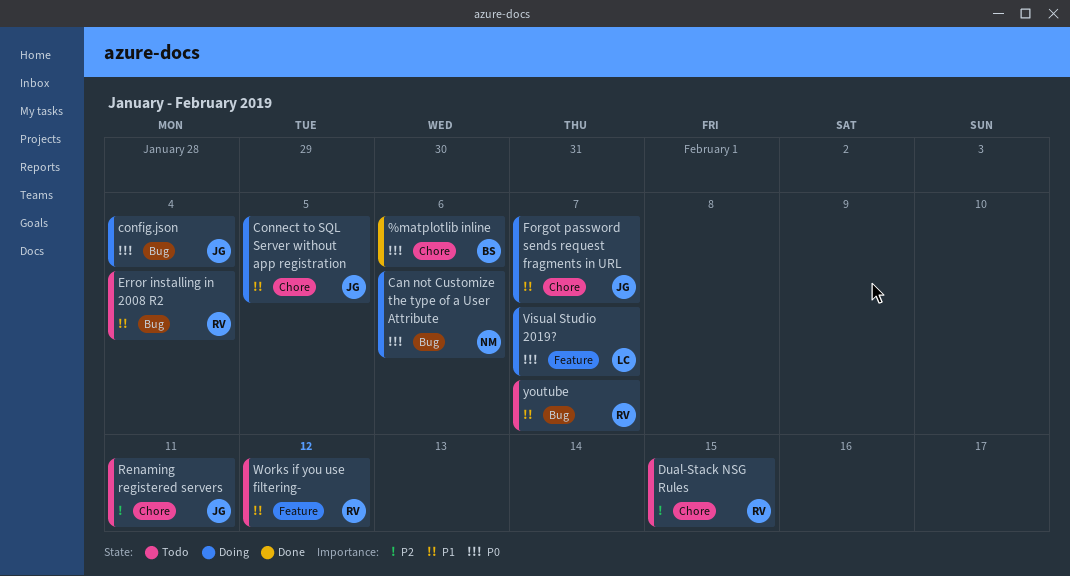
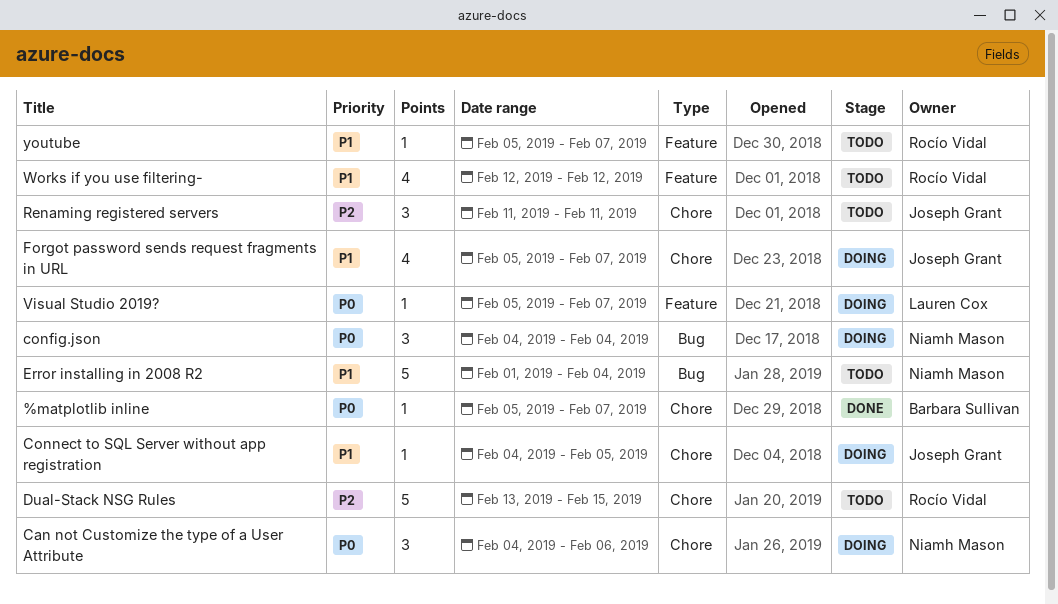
%matplotlib inline, due: Feb 6 -> Feb 7
Can not Customize the type of a User Attribute, label: Bug -> Chore
config.json, owner: Joseph Grant -> Niamh Mason
Error installing in 2008 R2, owner: Rocío Vidal -> Niamh Mason
youtube, label: Bug -> Feature

